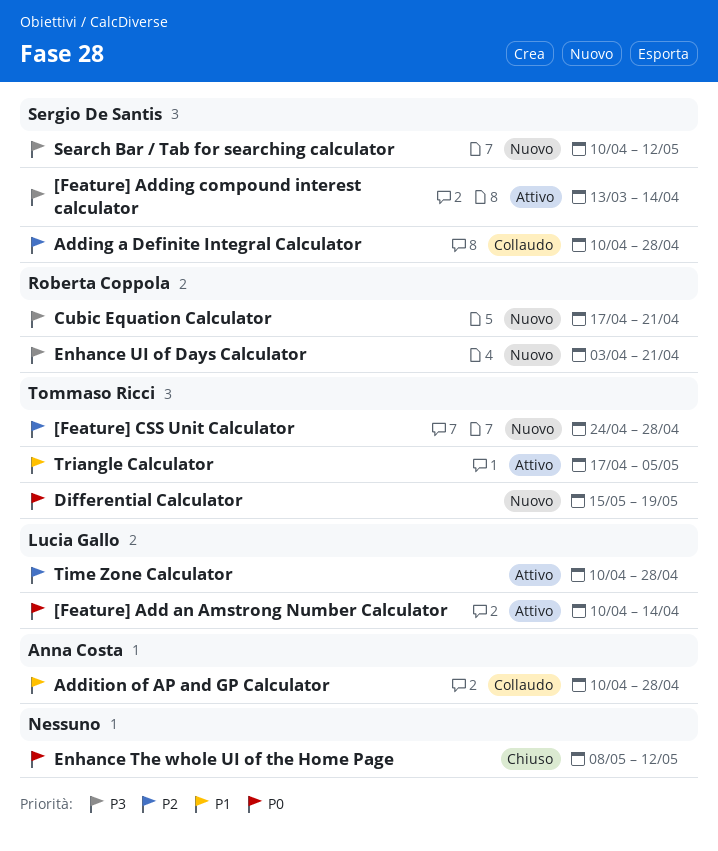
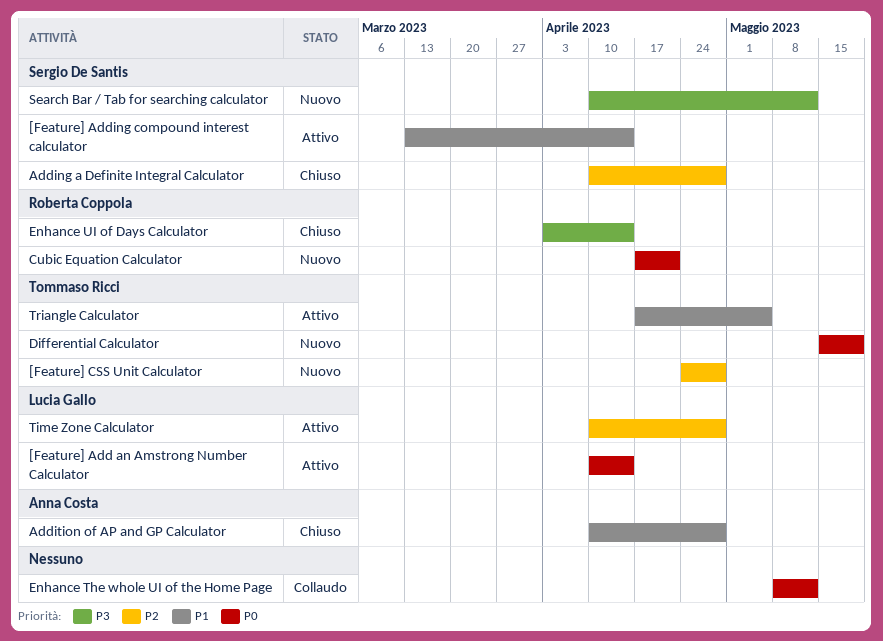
[Feature] Adding compound interest calculator, priority: P3 -> P1
Adding a Definite Integral Calculator, status: Collaudo -> Chiuso
Addition of AP and GP Calculator, status: Collaudo -> Chiuso
Cubic Equation Calculator, priority: P3 -> P0
Enhance The whole UI of the Home Page, status: Chiuso -> Collaudo
Enhance UI of Days Calculator, status: Nuovo -> Chiuso
Enhance UI of Days Calculator, due: Apr 21 -> Apr 14

